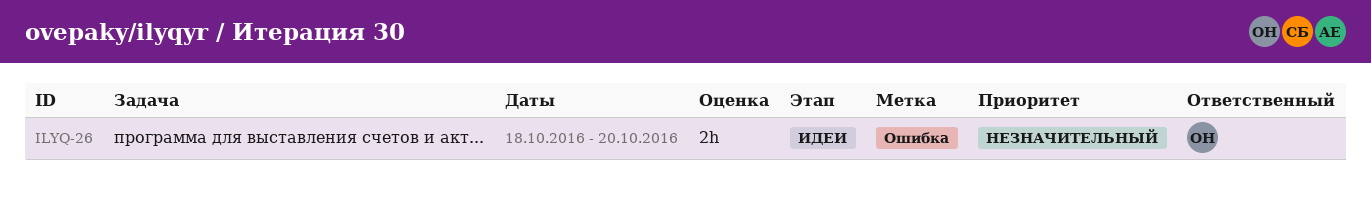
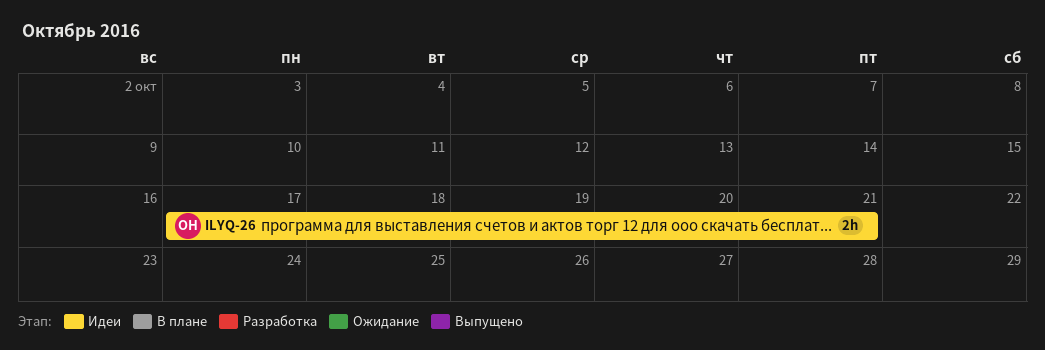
ILYQ-26, start: Oct 18 -> Oct 17
ILYQ-26, due: Oct 20 -> Oct 21

